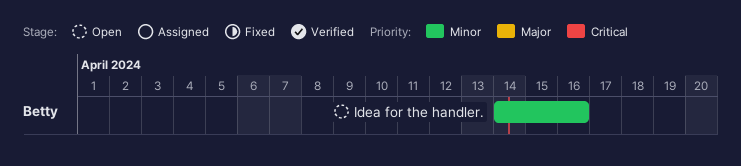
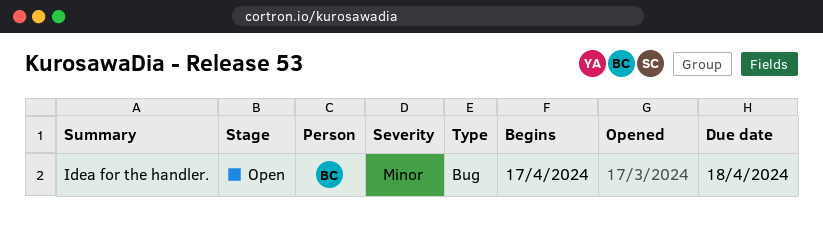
Idea for the handler., start: Apr 14 -> Apr 17
Idea for the handler., due: Apr 16 -> Apr 18

